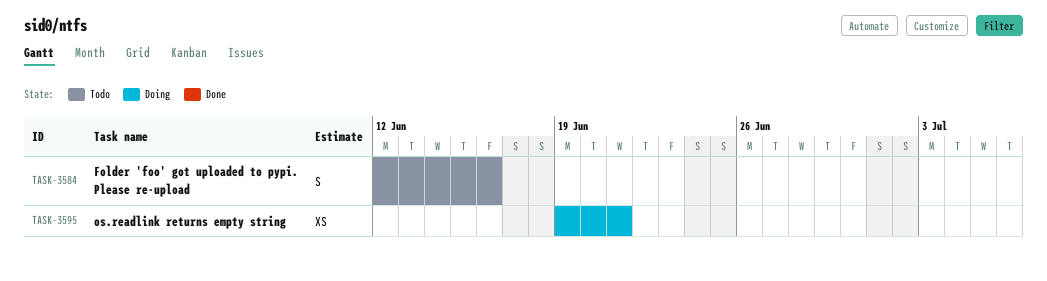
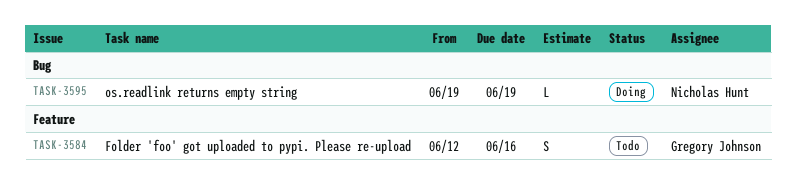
TASK-3595, estimate: XS -> L
TASK-3595, due: Jun 21 -> Jun 19

